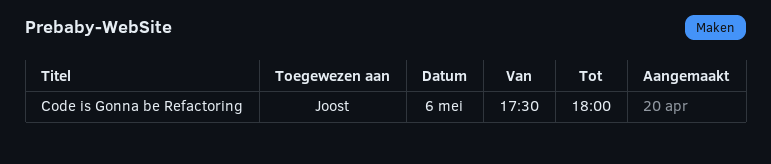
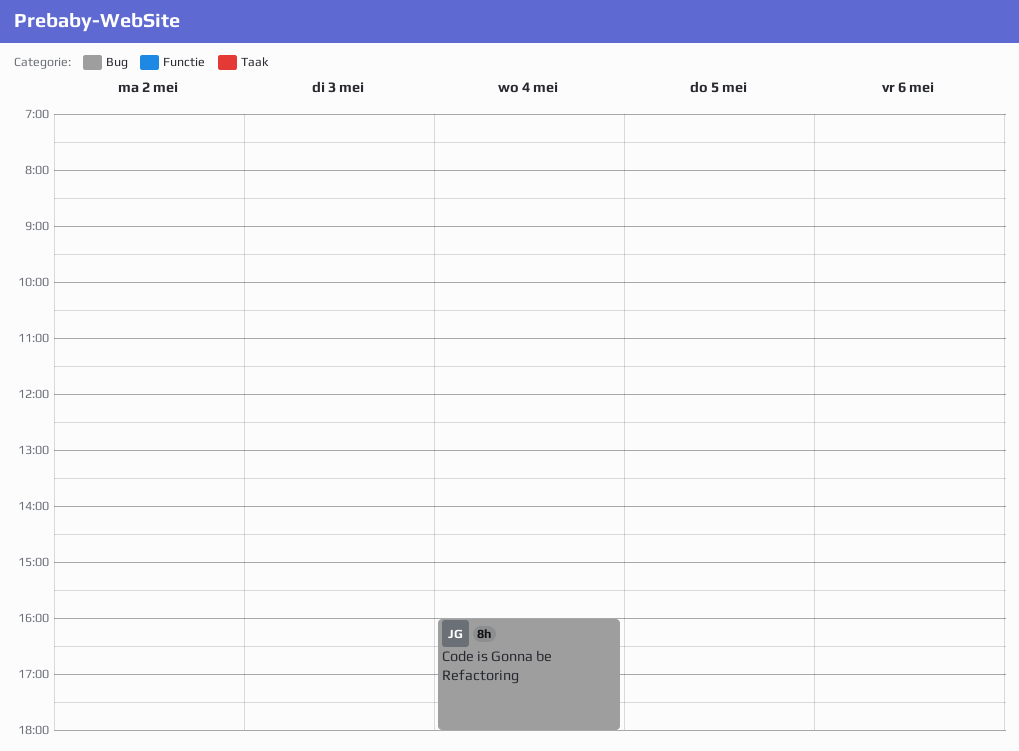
Code is Gonna be Refactoring, day: May 6 -> May 4
Code is Gonna be Refactoring, begins: 17:30 -> 16:00

